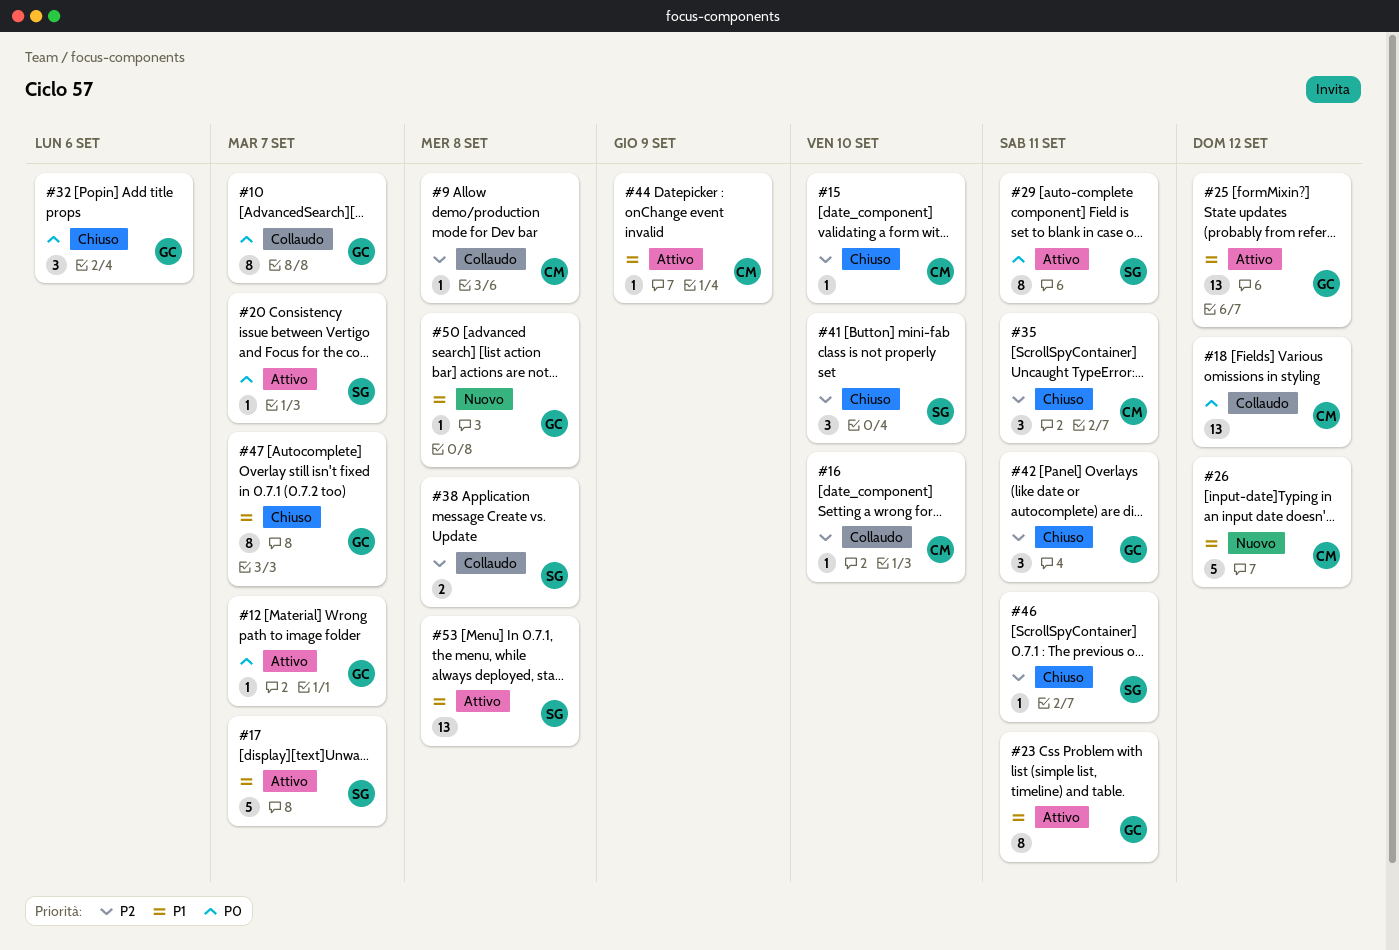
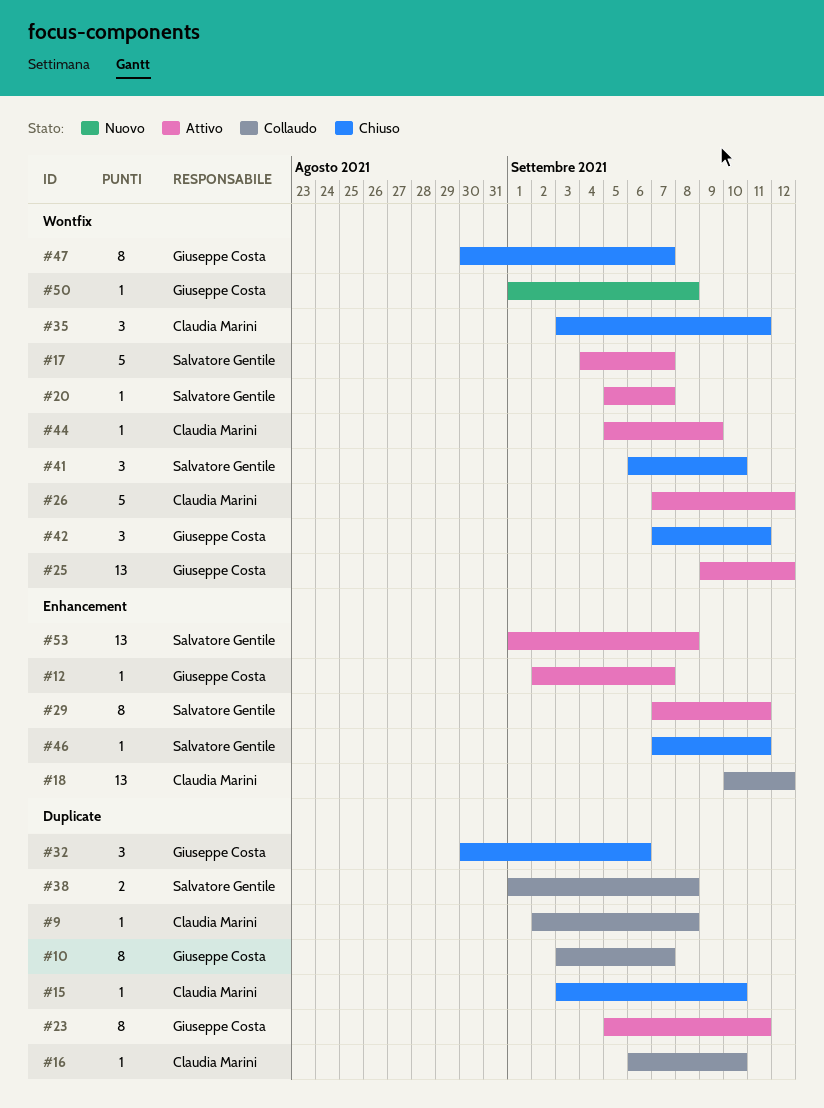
#26, status: Nuovo -> Attivo

